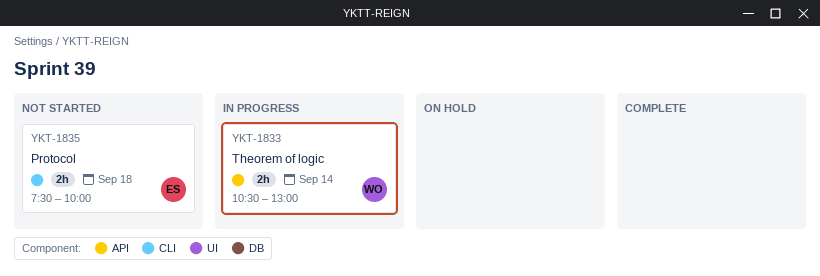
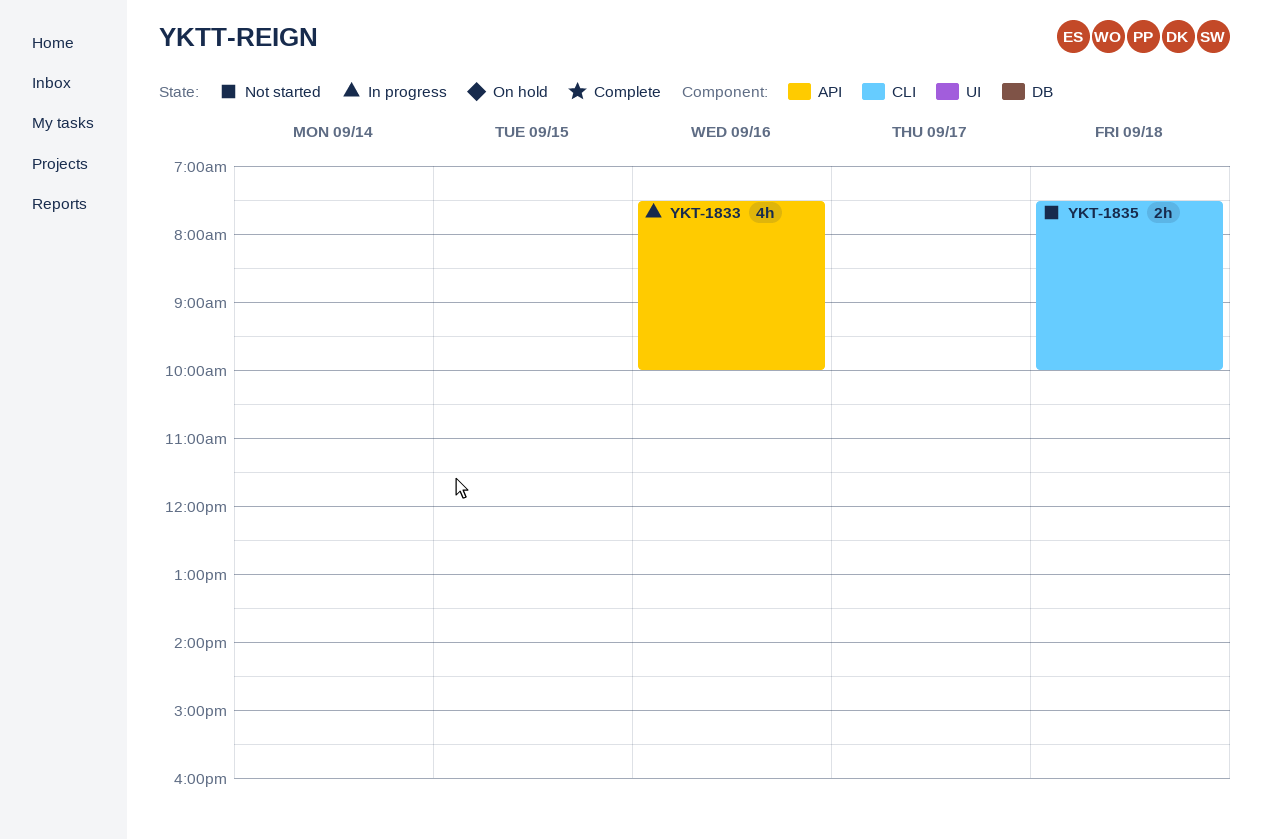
YKT-1833, estimate: 2h -> 4h
YKT-1833, day: Sep 14 -> Sep 16
YKT-1833, begins: 10:30 -> 07:30
YKT-1833, ends: 13:00 -> 10:00

